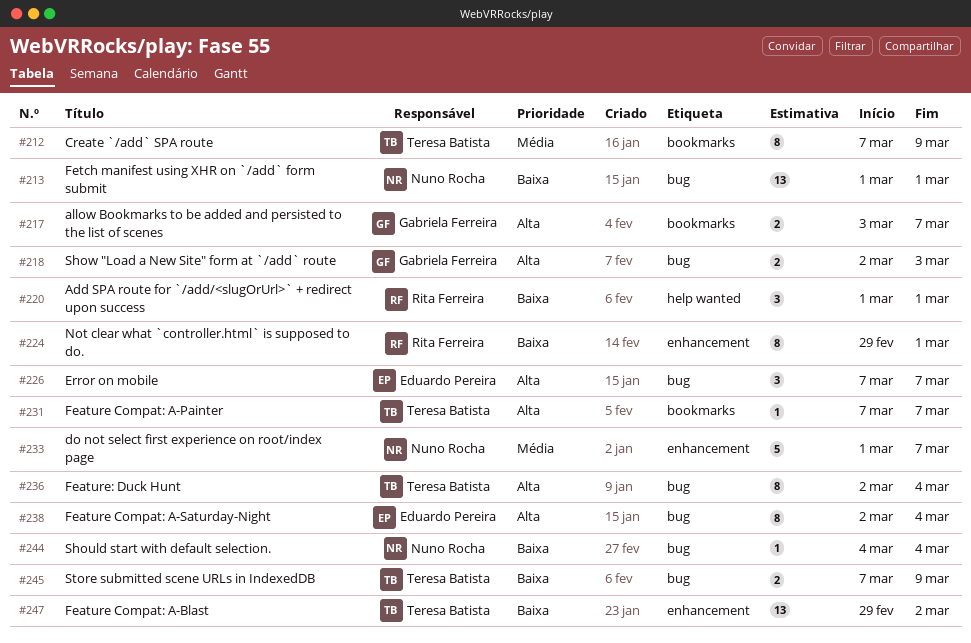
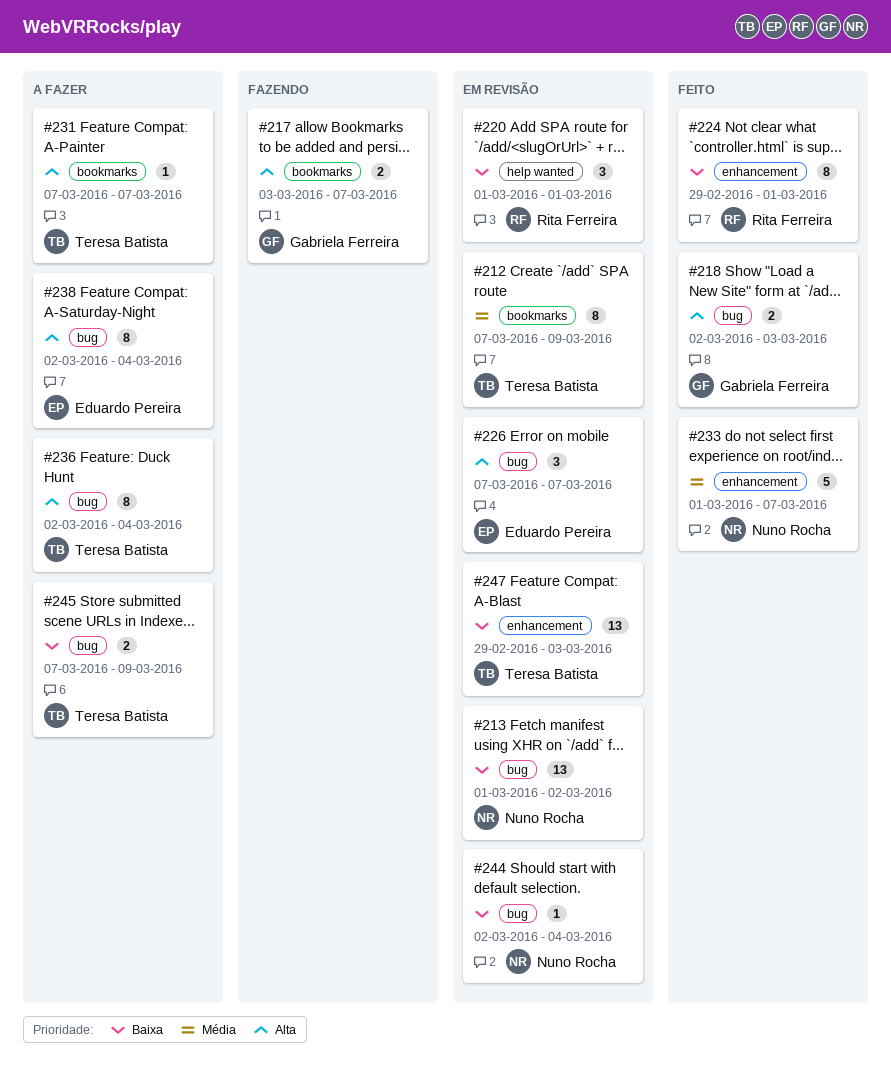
#213, due: Mar 1 -> Mar 2
#244, start: Mar 4 -> Mar 2
#247, due: Mar 2 -> Mar 3

